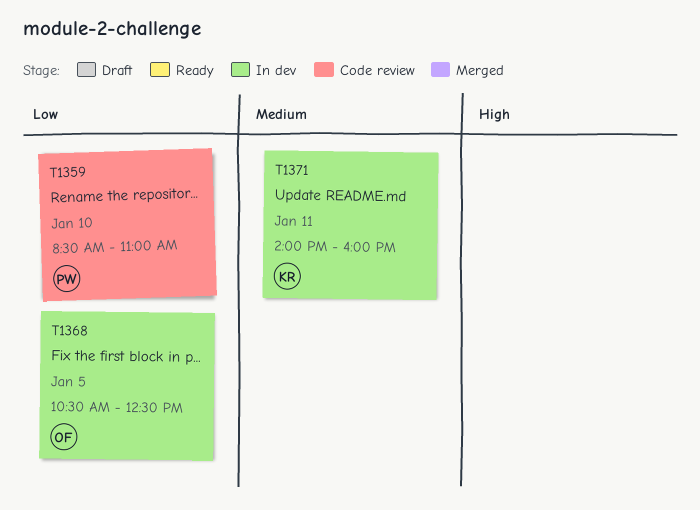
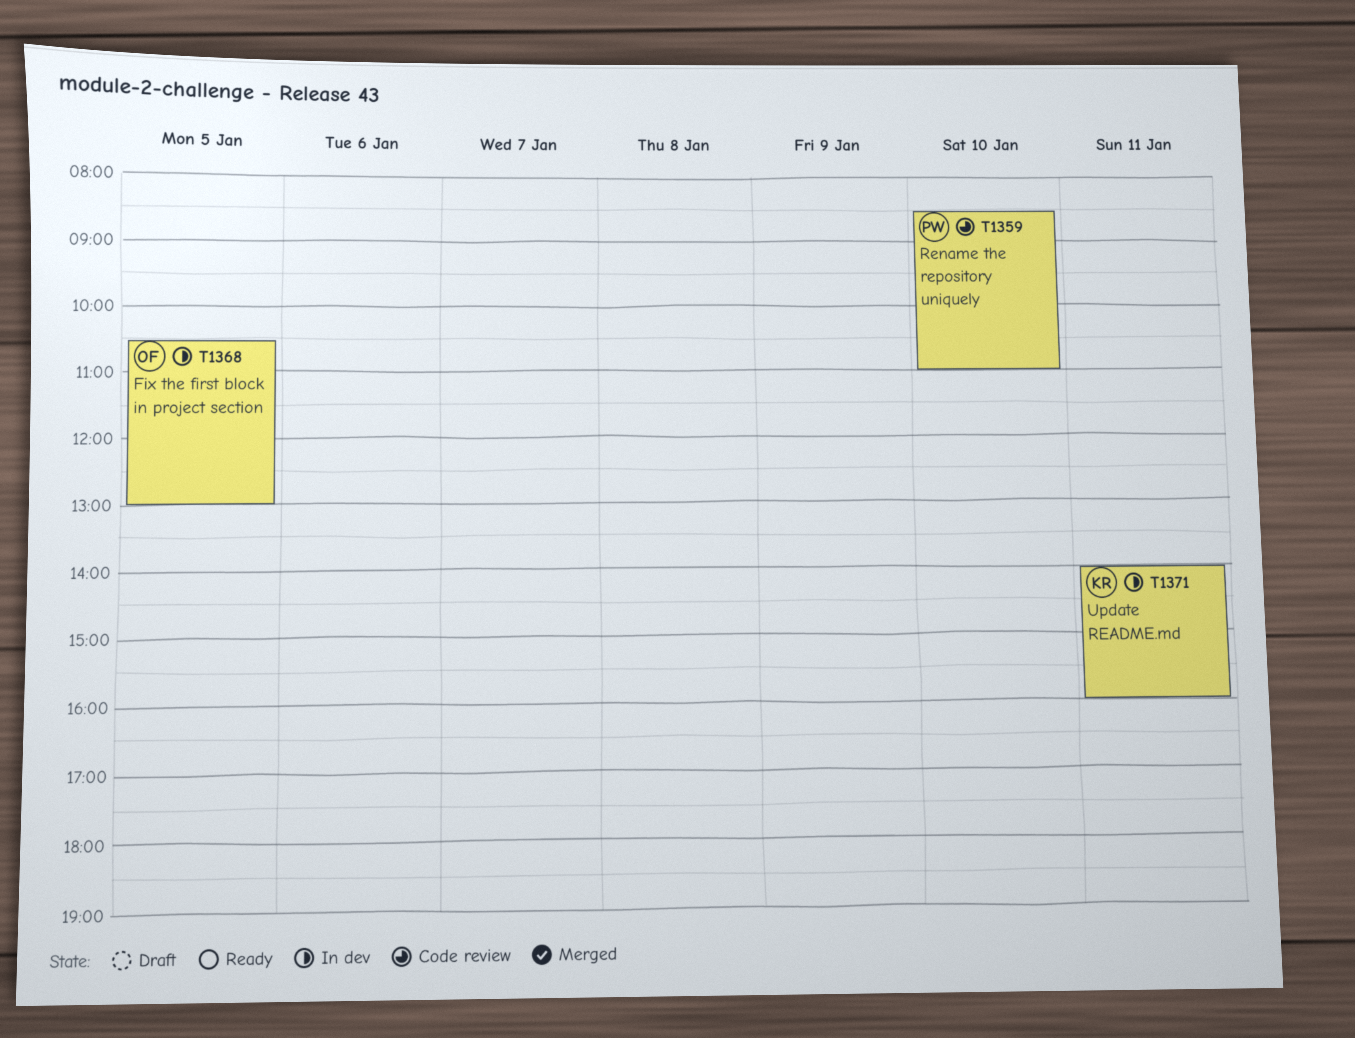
T1368, ends: 12:30 -> 13:00

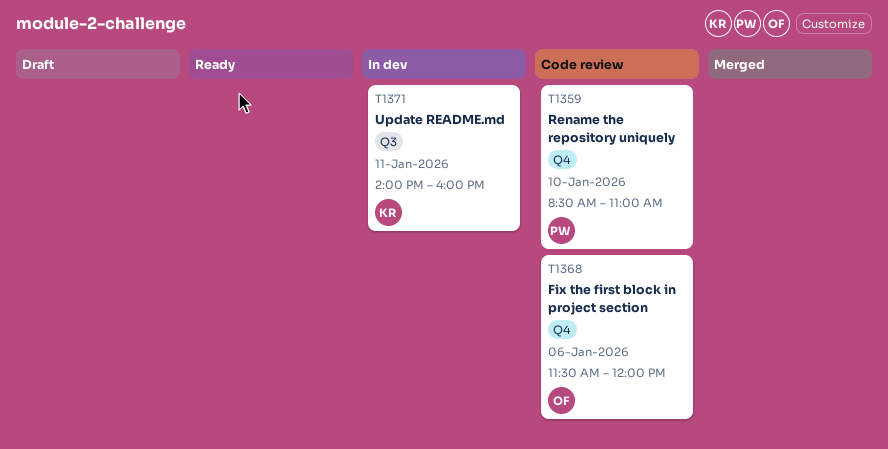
T1368, status: In dev -> Code review
T1368, day: Jan 5 -> Jan 6
T1368, begins: 10:30 -> 11:30
T1368, ends: 13:00 -> 12:00

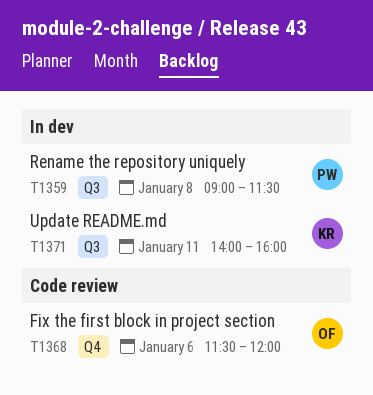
T1359, status: Code review -> In dev
T1359, label: Q4 -> Q3
T1359, day: Jan 10 -> Jan 8
T1359, begins: 08:30 -> 09:00
T1359, ends: 11:00 -> 11:30

